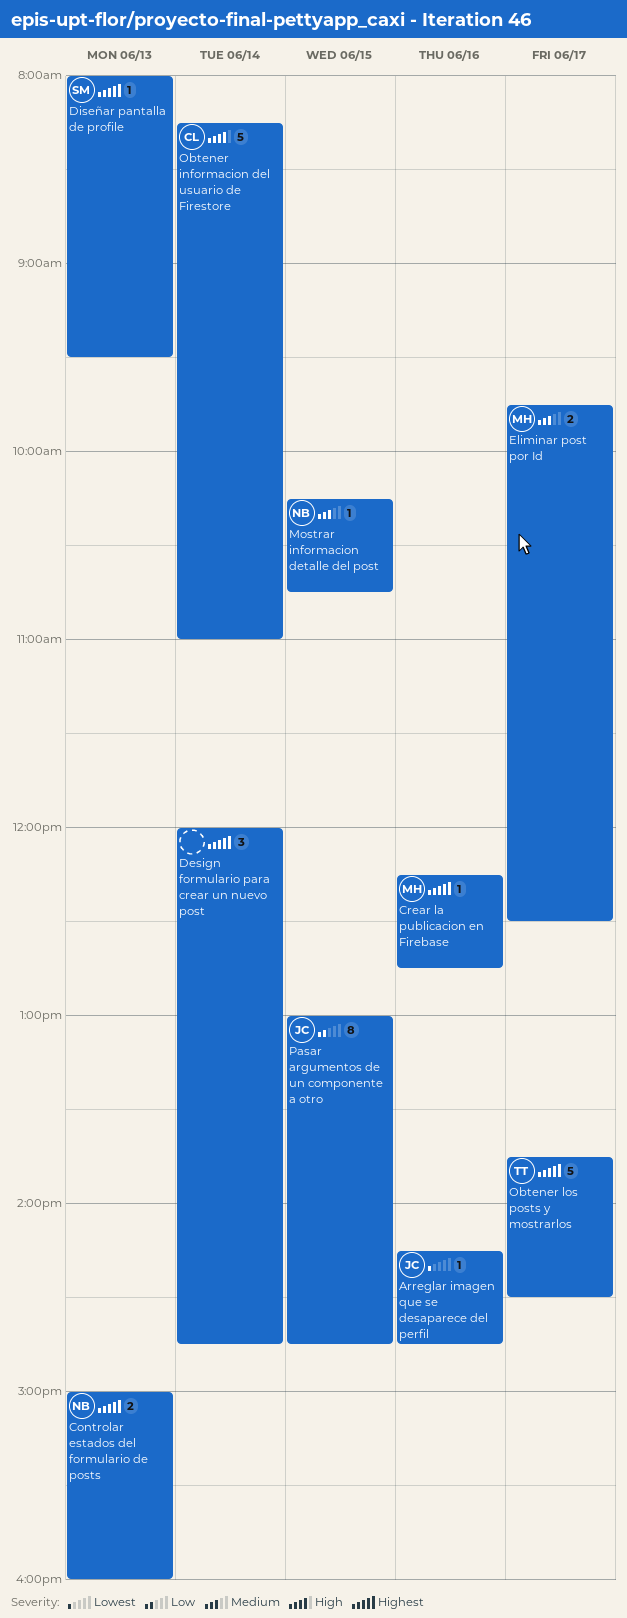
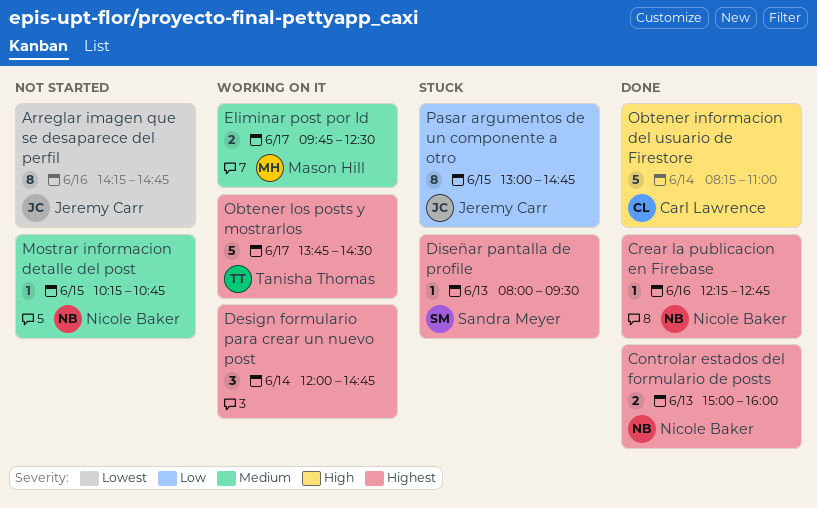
Arreglar imagen que se desaparece del perfil, estimate: 1 -> 8
Crear la publicacion en Firebase, owner: Mason Hill -> Nicole Baker

